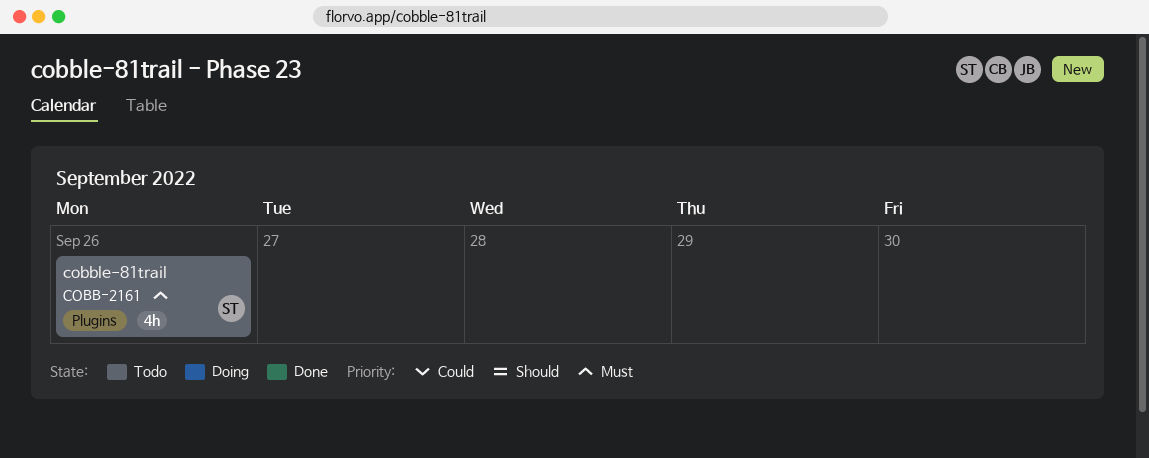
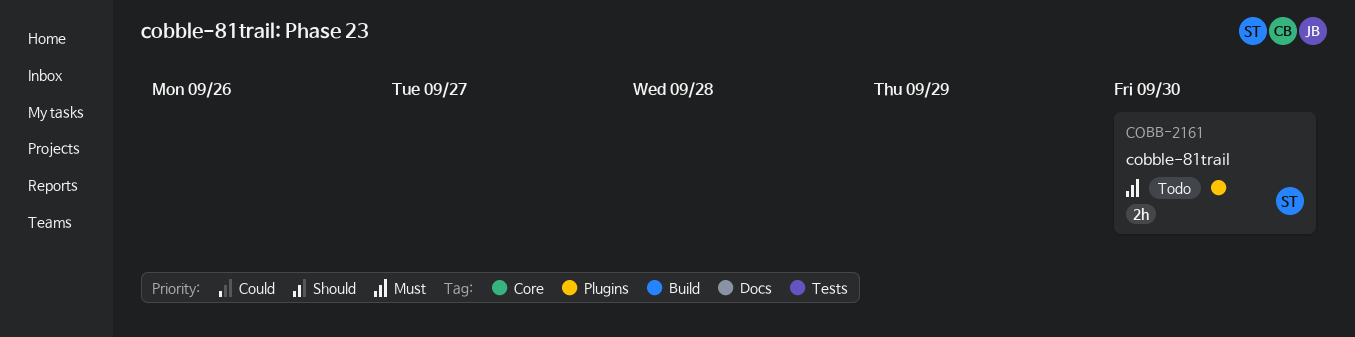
COBB-2161, estimate: 4h -> 2h
COBB-2161, due: Sep 26 -> Sep 30

